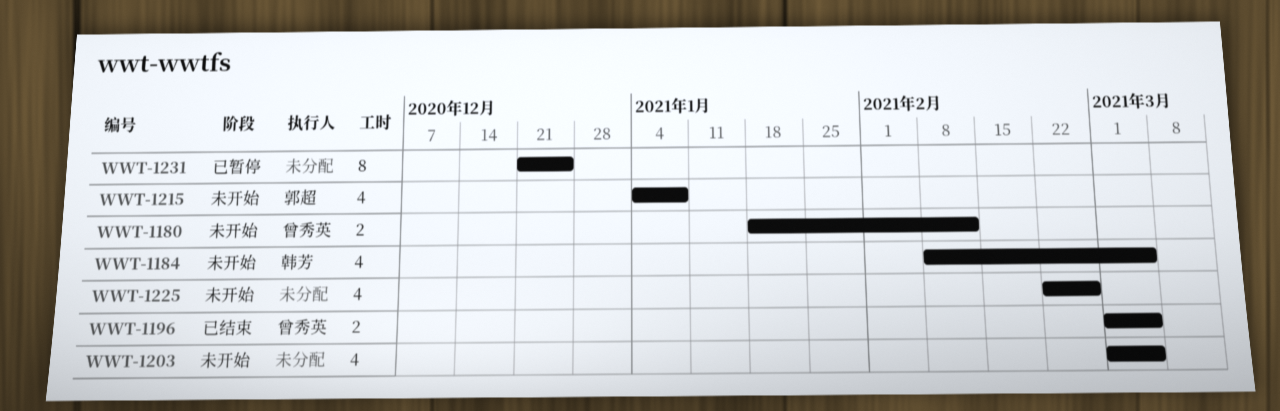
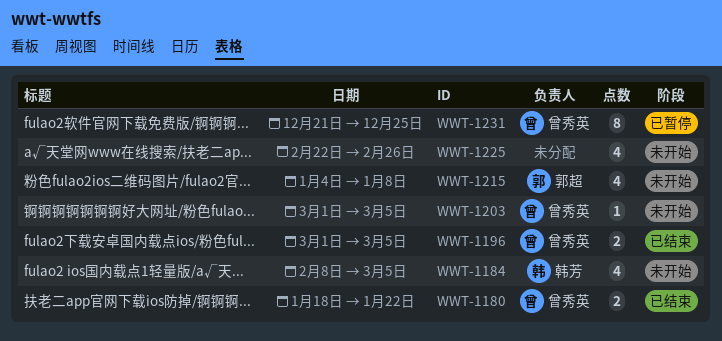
WWT-1180, status: 未开始 -> 已结束
WWT-1180, due: Feb 12 -> Jan 22
WWT-1203, owner: none -> 曾秀英
WWT-1203, estimate: 4 -> 1
WWT-1231, owner: none -> 曾秀英

